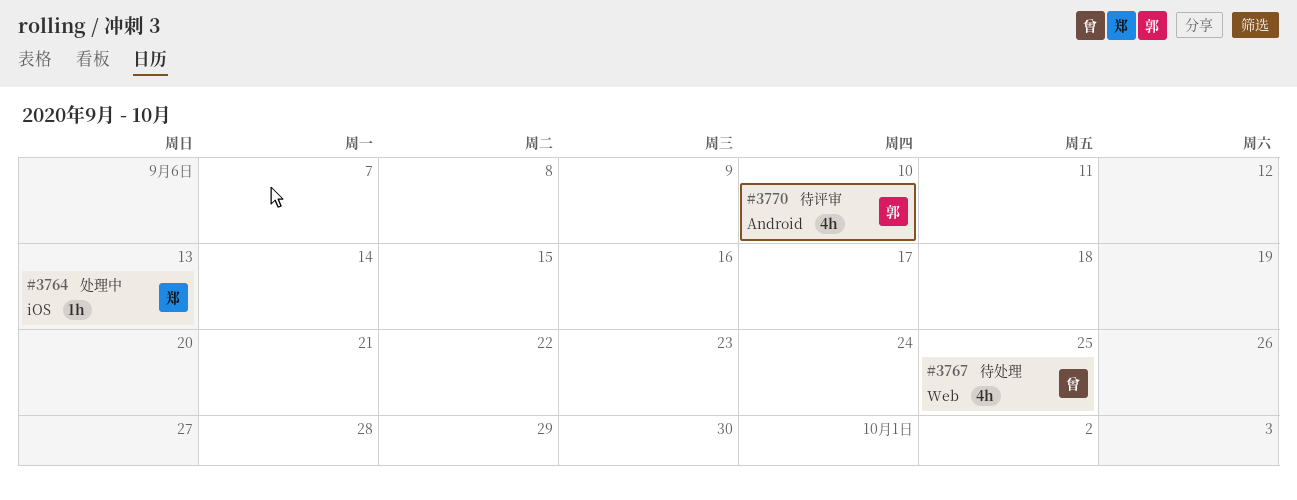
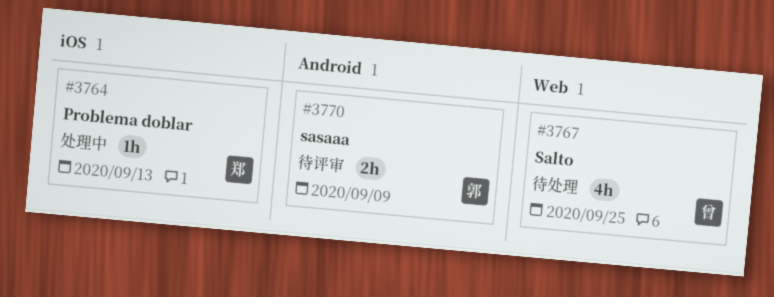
#3770, estimate: 4h -> 2h
#3770, due: Sep 10 -> Sep 9

